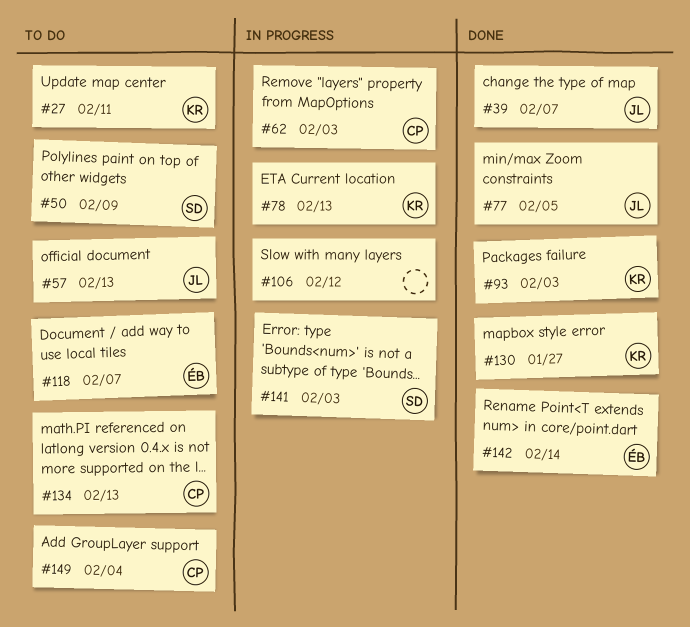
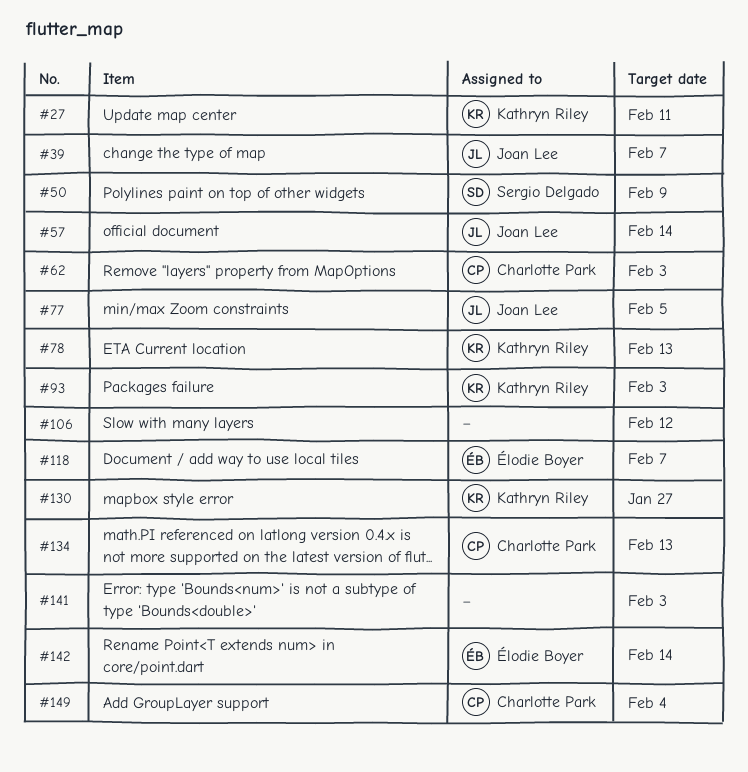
#57, due: Feb 13 -> Feb 14
#141, owner: Sergio Delgado -> none

